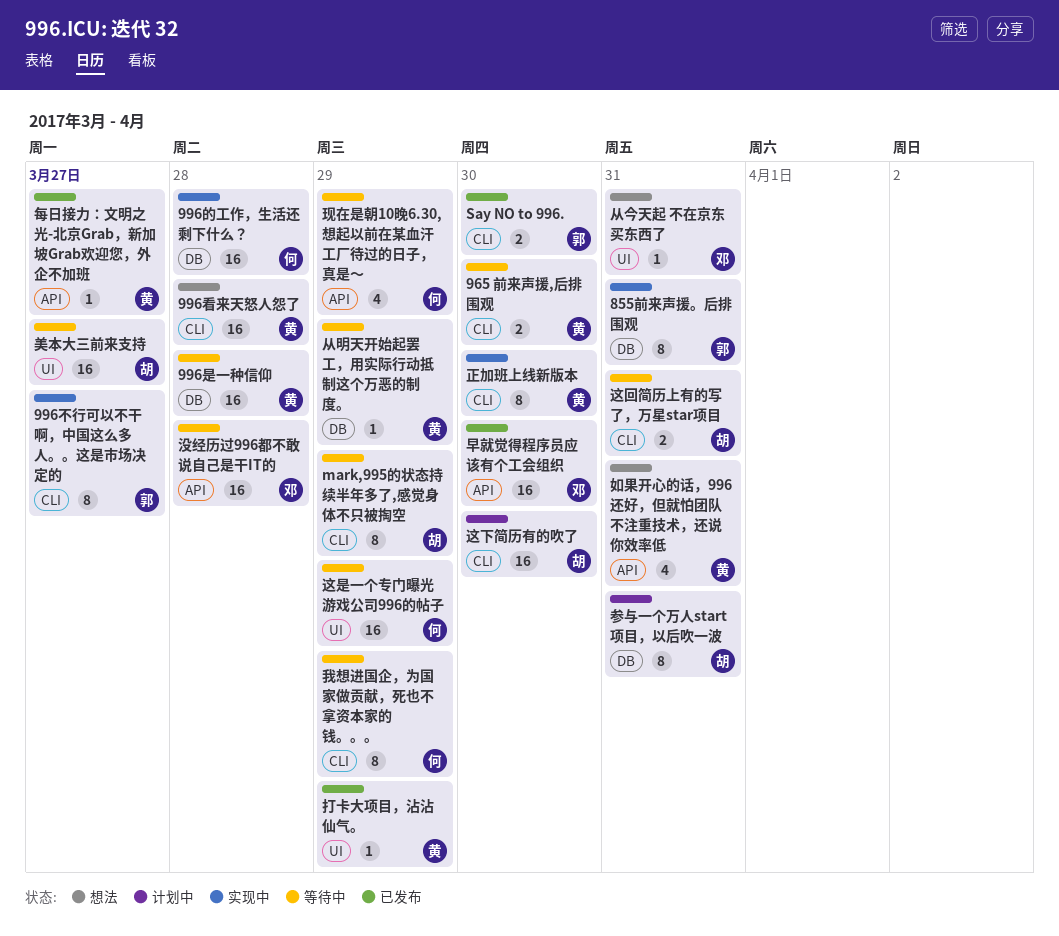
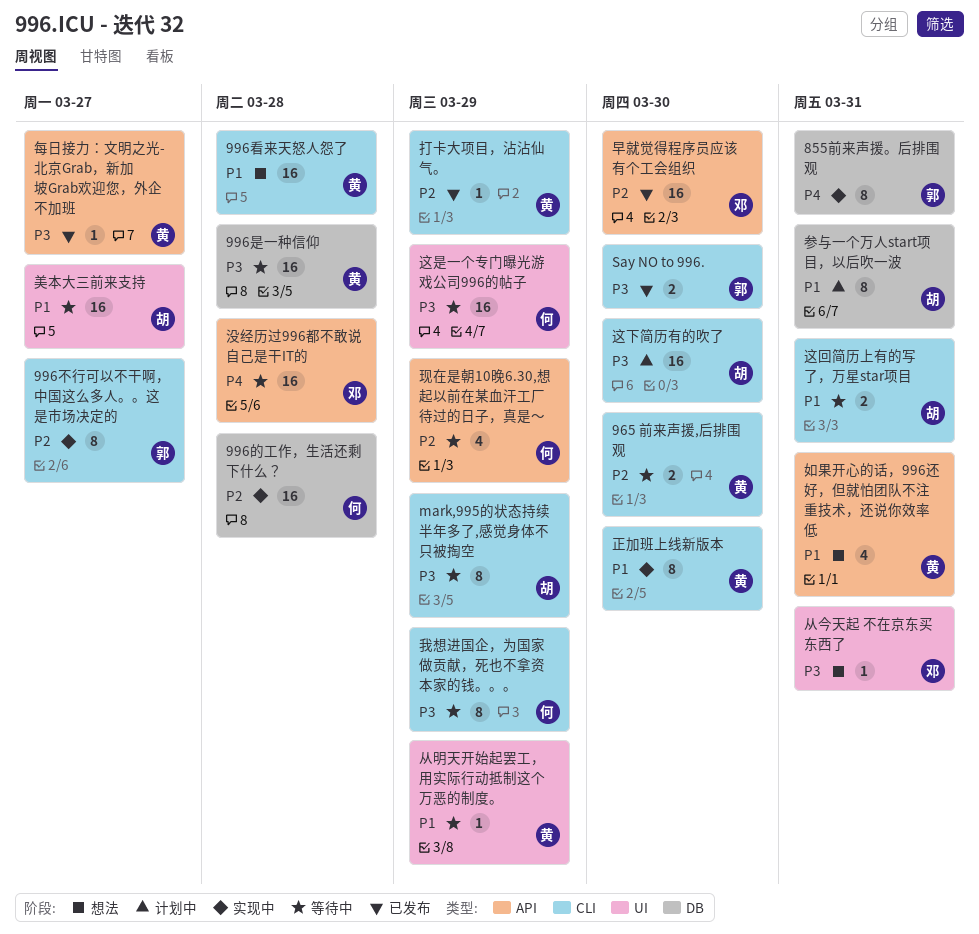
从明天开始起罢工，用实际行动抵制这个万恶的制度。, label: DB -> UI
打卡大项目，沾沾仙气。, label: UI -> CLI

